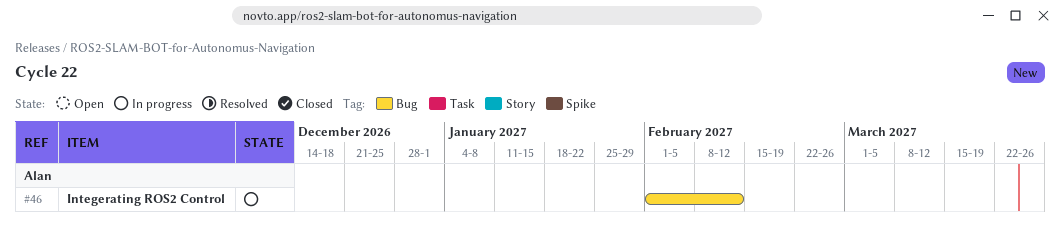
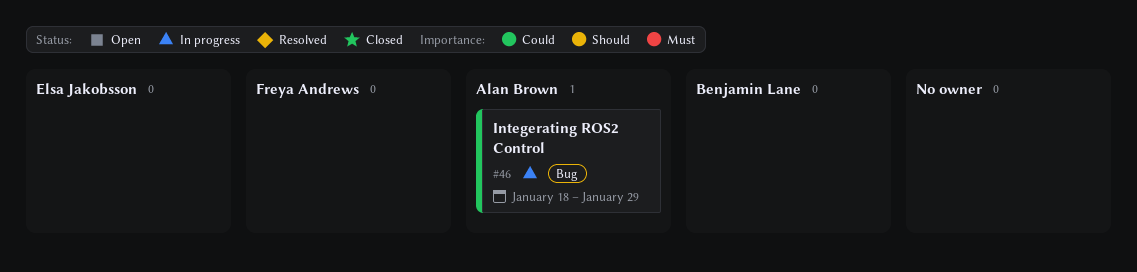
#46, start: Feb 1 -> Jan 18
#46, due: Feb 12 -> Jan 29

